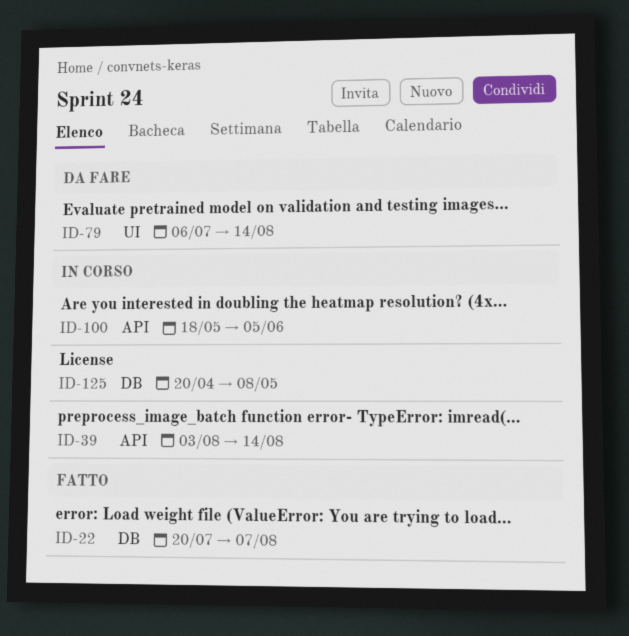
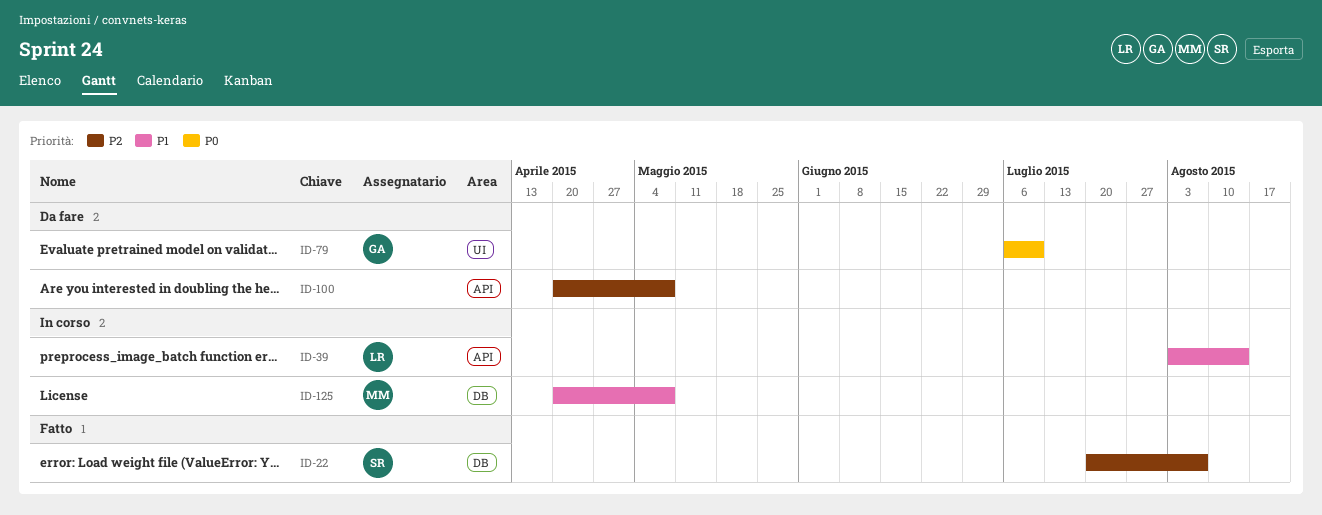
ID-79, due: Aug 14 -> Jul 10
ID-100, status: In corso -> Da fare
ID-100, start: May 18 -> Apr 20
ID-100, due: Jun 5 -> May 8

